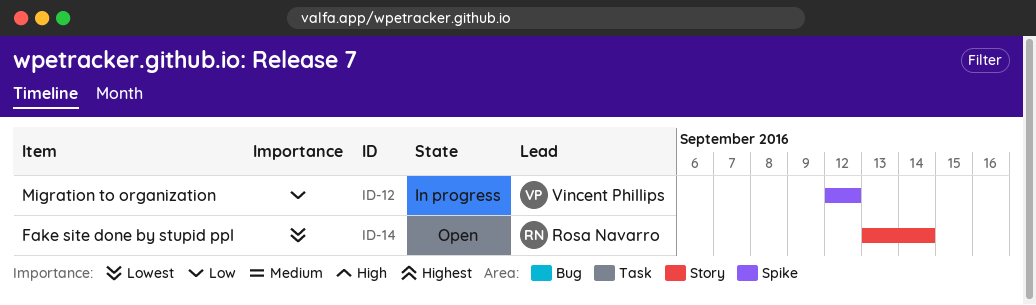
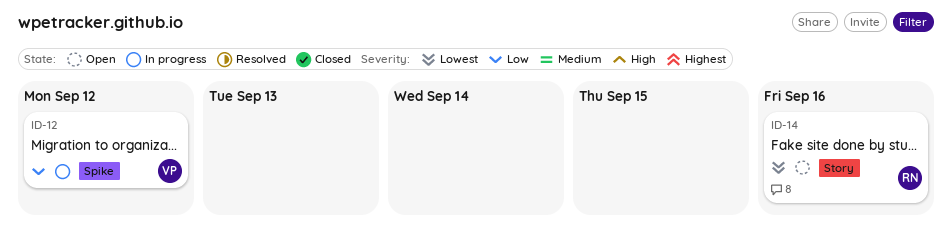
ID-14, due: Sep 14 -> Sep 16

